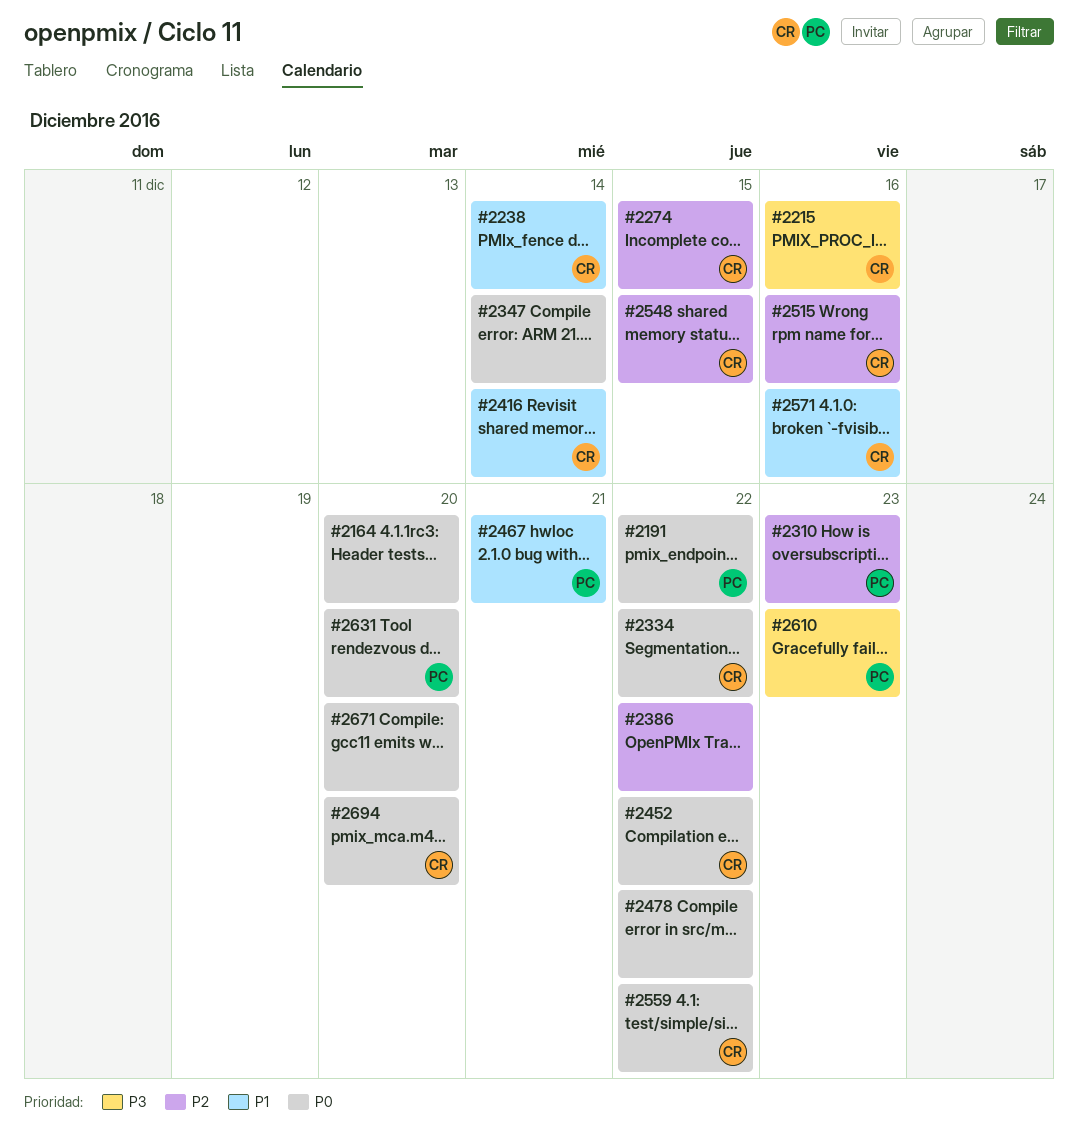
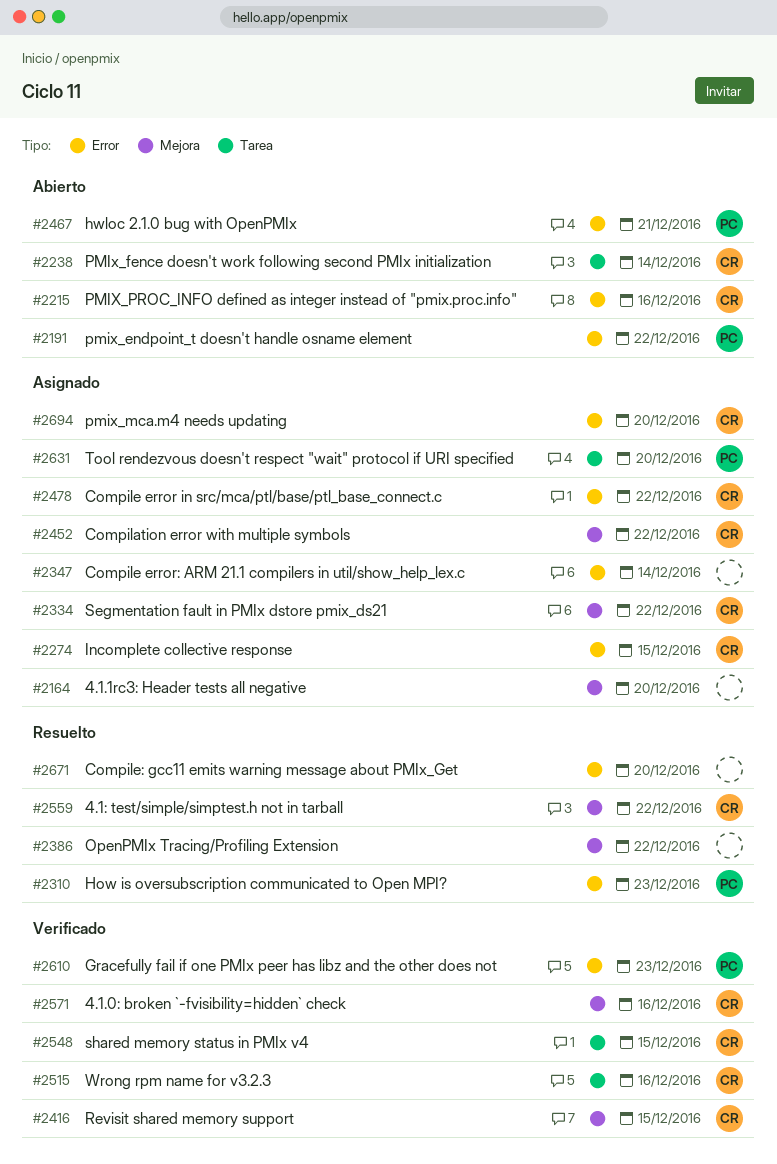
#2416, due: Dec 14 -> Dec 15
#2478, owner: none -> CR

